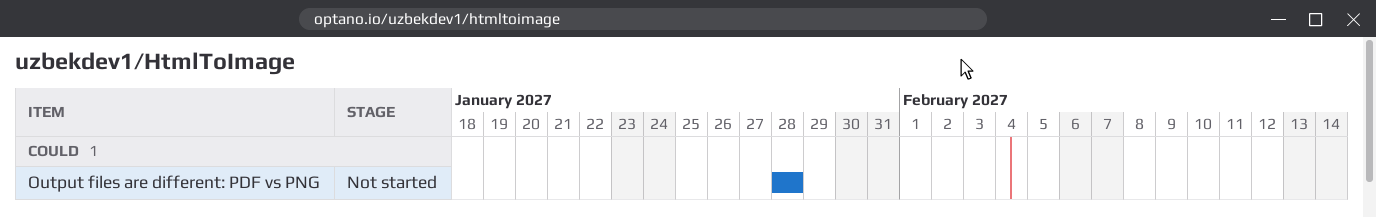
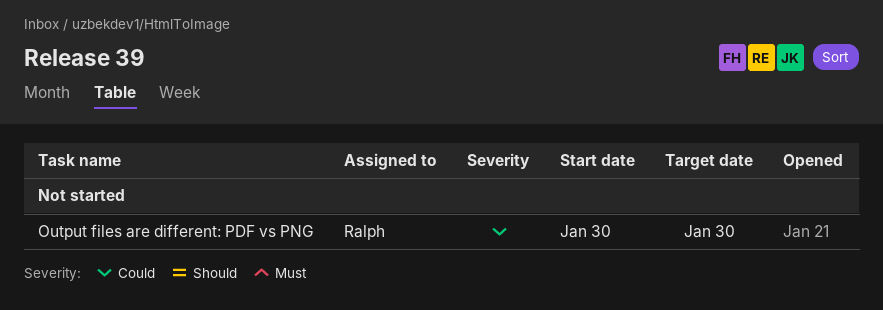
Output files are different: PDF vs PNG, start: Jan 28 -> Jan 30
Output files are different: PDF vs PNG, due: Jan 28 -> Jan 30

